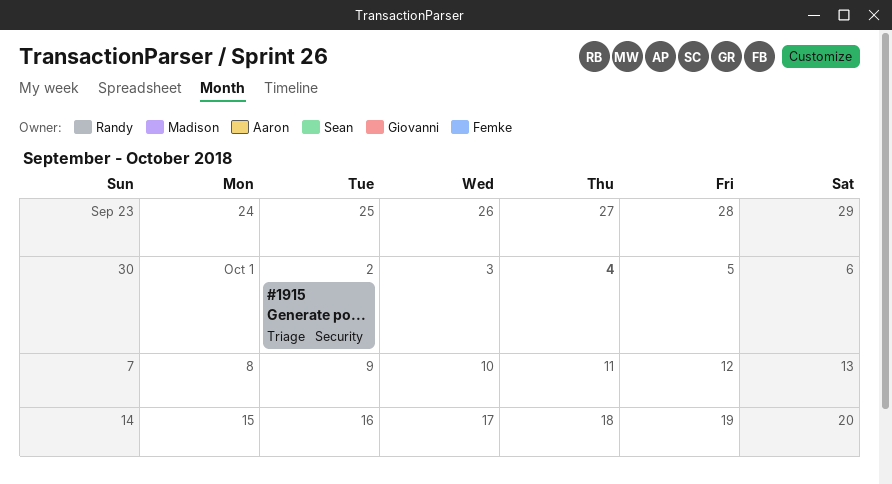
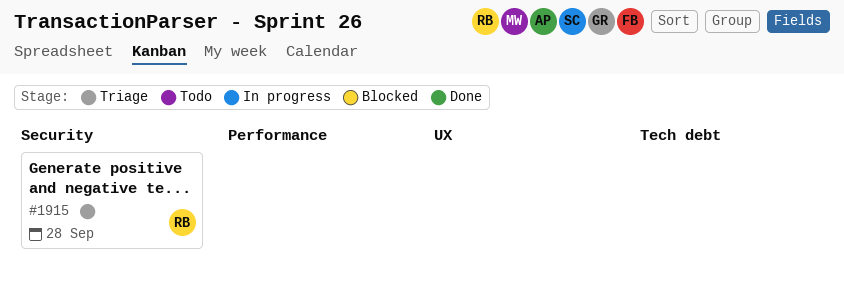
#1915, due: Oct 2 -> Sep 28

